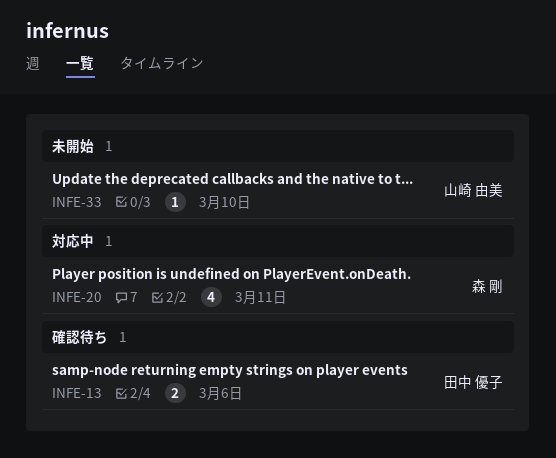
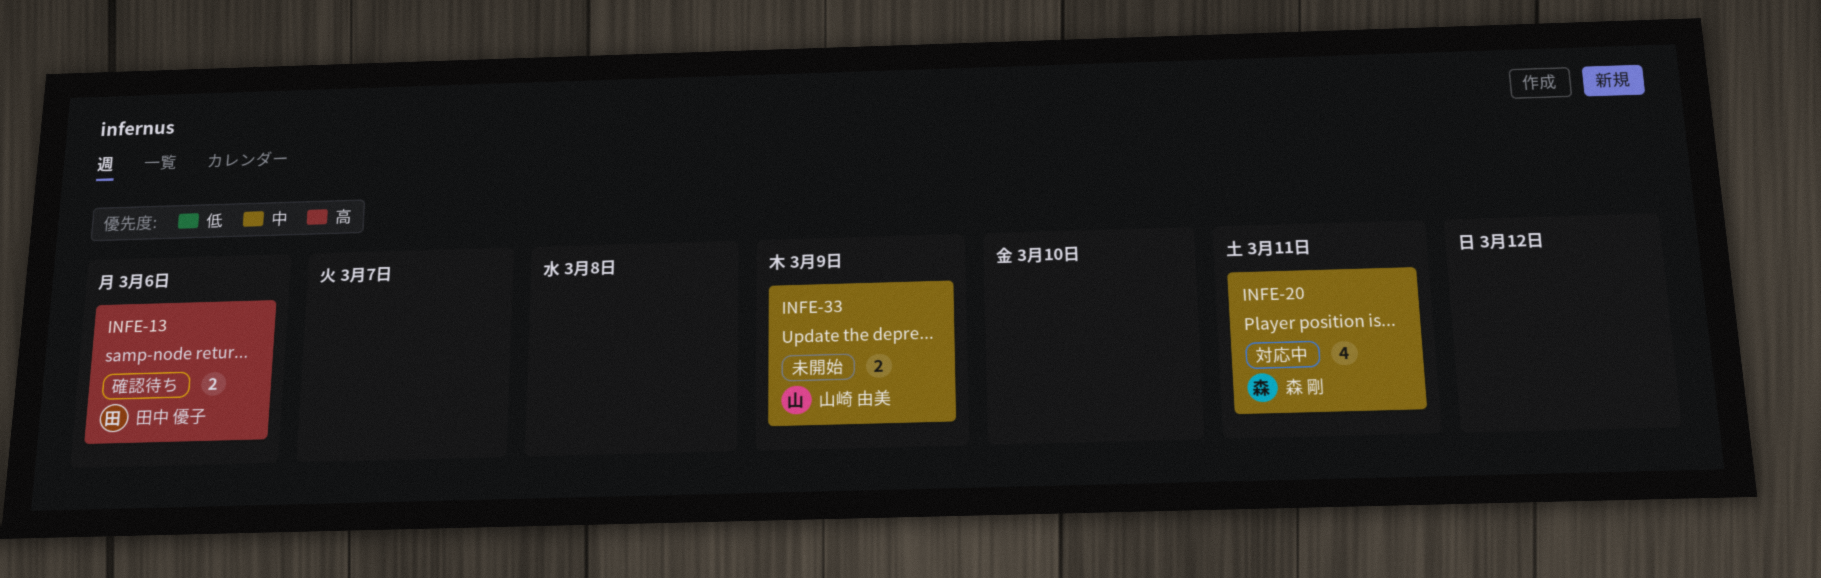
INFE-33, estimate: 1 -> 2
INFE-33, due: Mar 10 -> Mar 9

